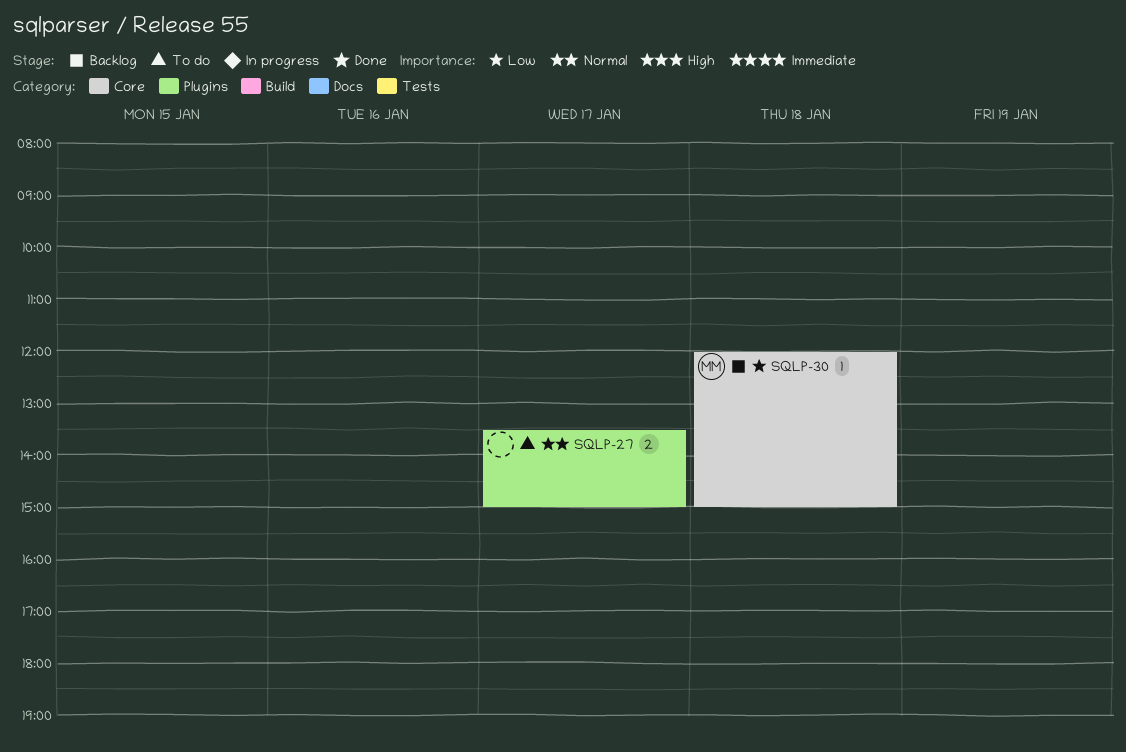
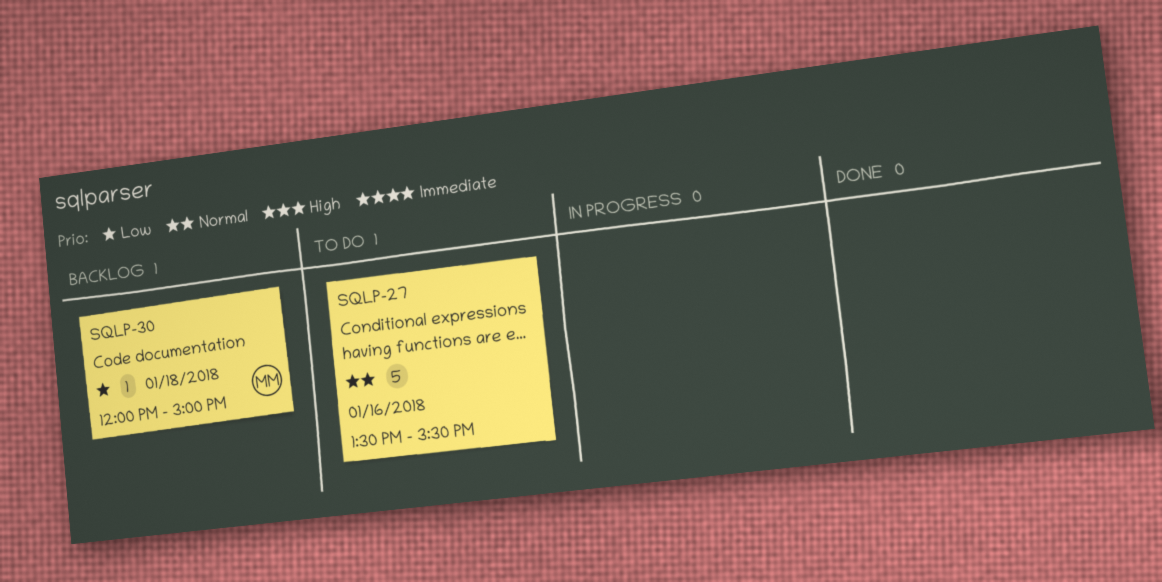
SQLP-27, estimate: 2 -> 5
SQLP-27, day: Jan 17 -> Jan 16
SQLP-27, ends: 15:00 -> 15:30

